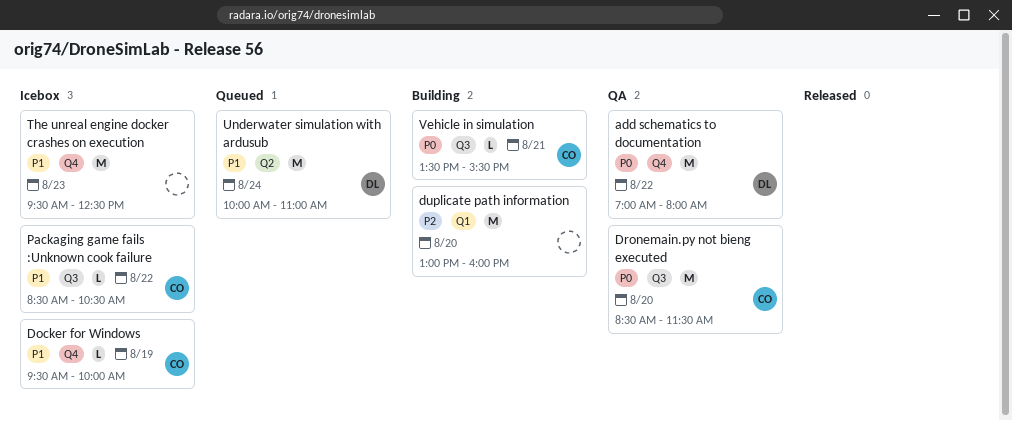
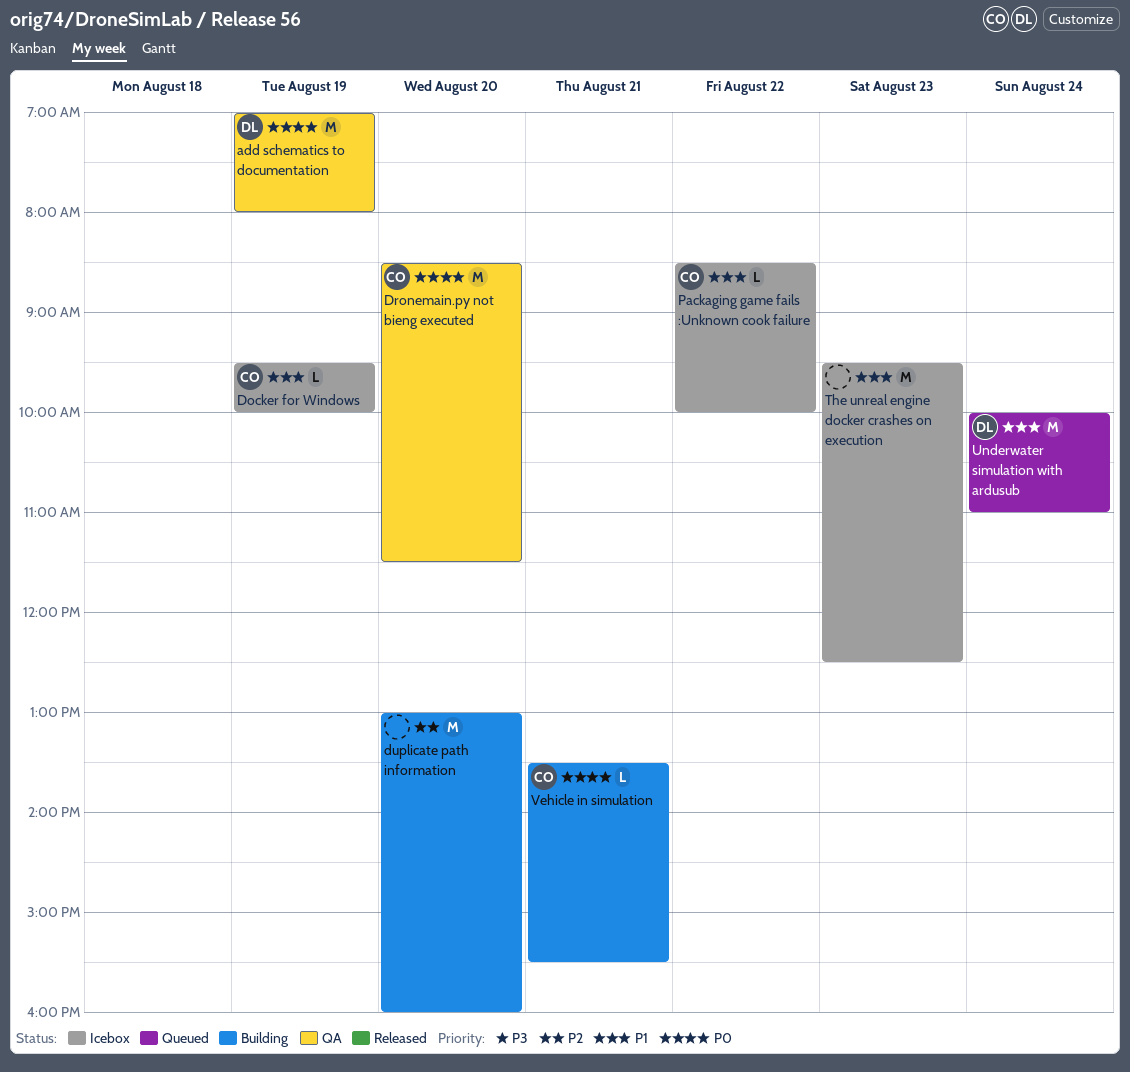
add schematics to documentation, day: Aug 22 -> Aug 19
Packaging game fails :Unknown cook failure, ends: 10:30 -> 10:00

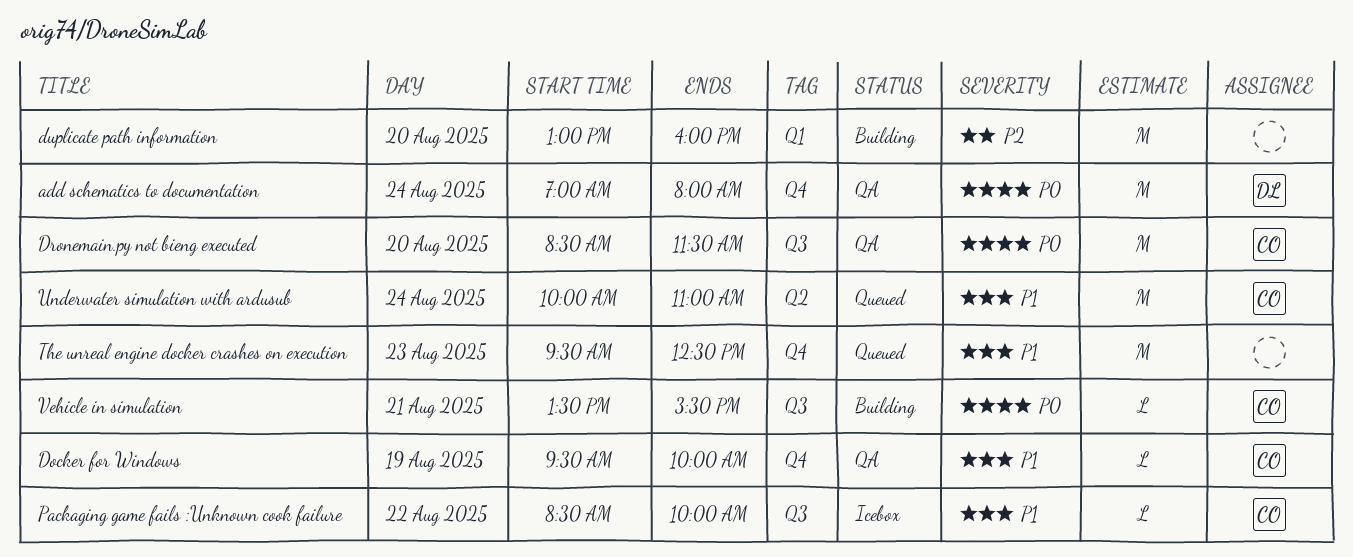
add schematics to documentation, day: Aug 19 -> Aug 24
Docker for Windows, status: Icebox -> QA
The unreal engine docker crashes on execution, status: Icebox -> Queued
Underwater simulation with ardusub, owner: DL -> CO

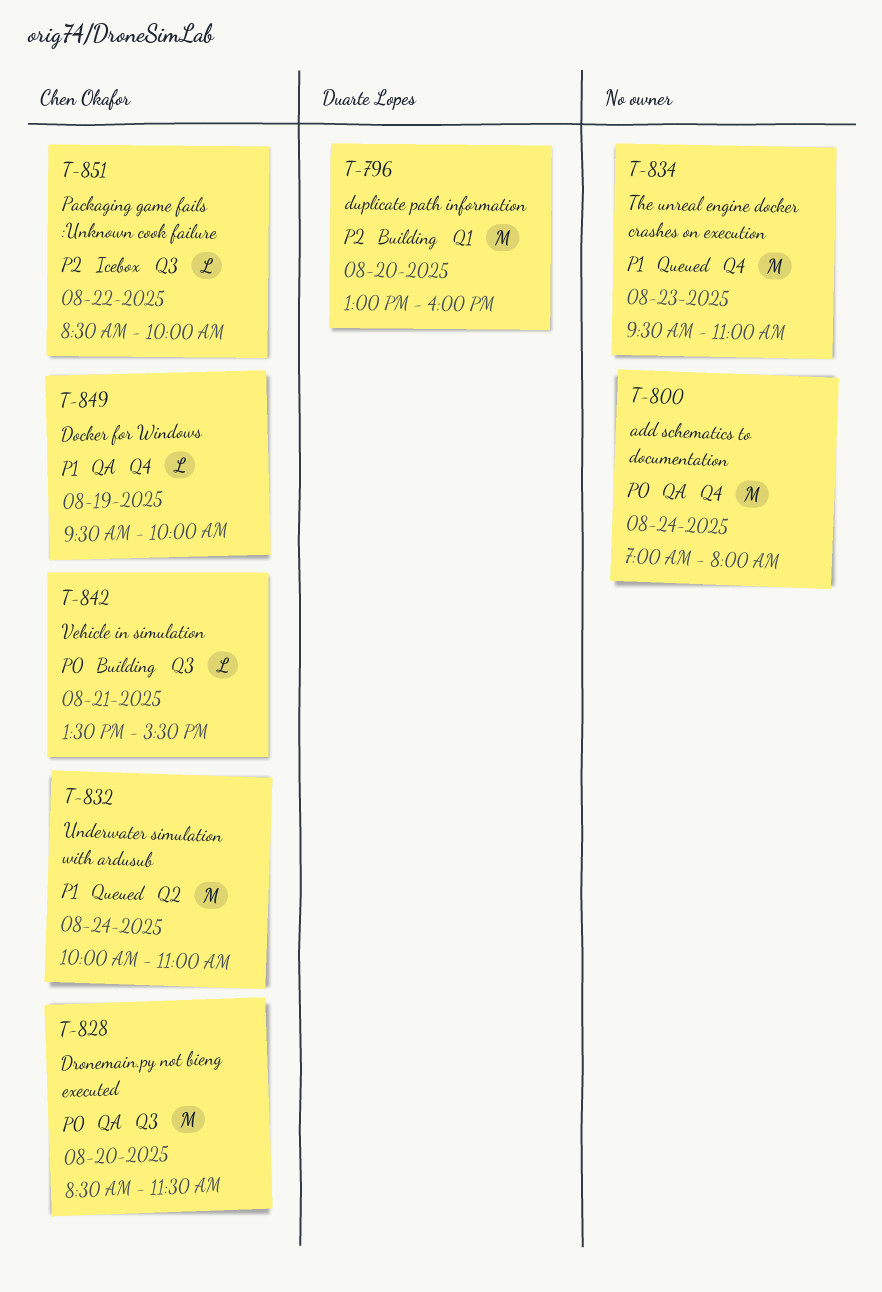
add schematics to documentation, owner: Duarte Lopes -> none
duplicate path information, owner: none -> Duarte Lopes
Packaging game fails :Unknown cook failure, priority: P1 -> P2
The unreal engine docker crashes on execution, ends: 12:30 -> 11:00

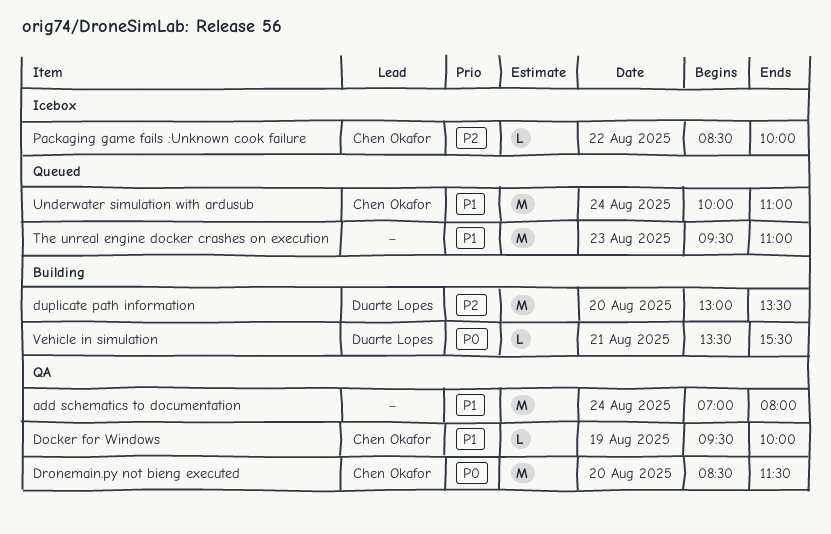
add schematics to documentation, priority: P0 -> P1
duplicate path information, ends: 16:00 -> 13:30
Vehicle in simulation, owner: Chen Okafor -> Duarte Lopes

